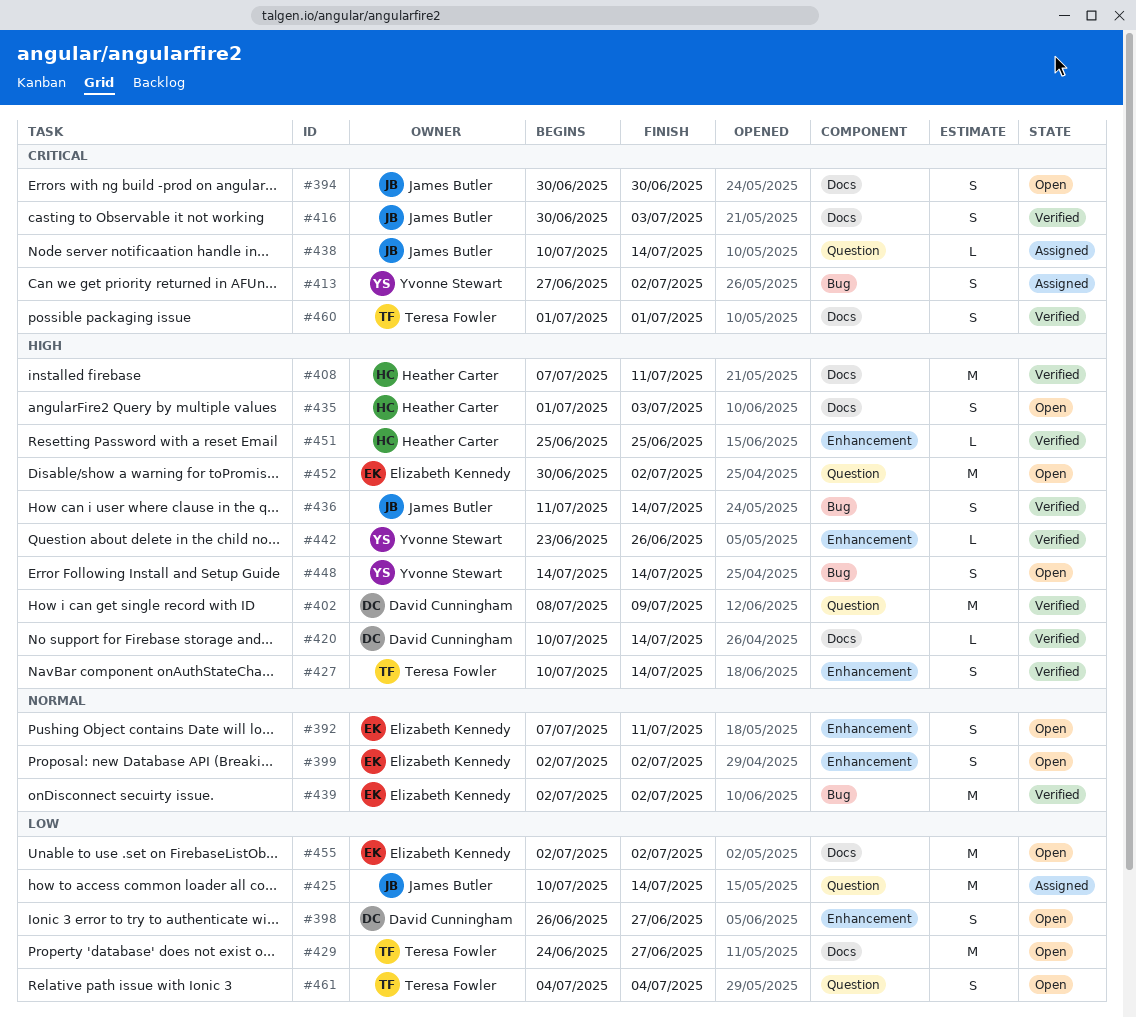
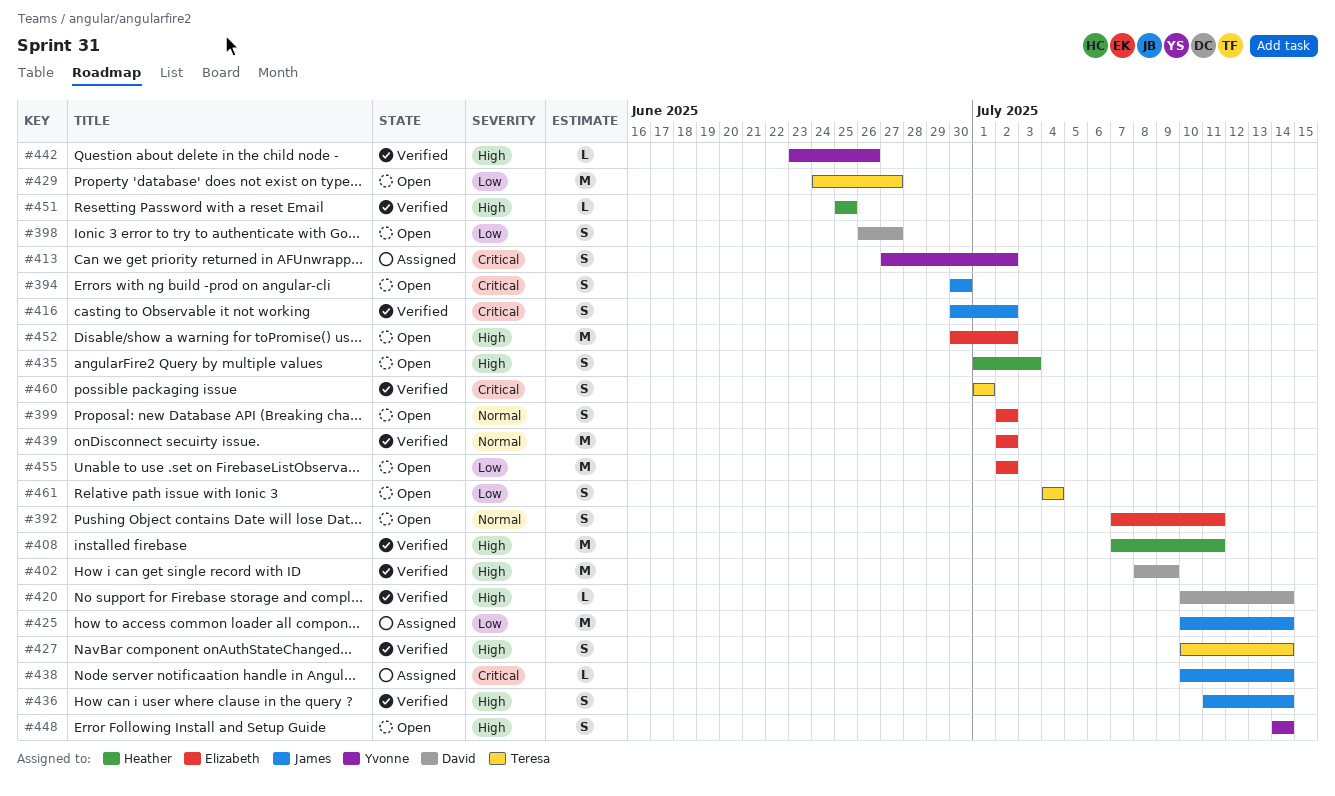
#416, due: Jul 3 -> Jul 2

